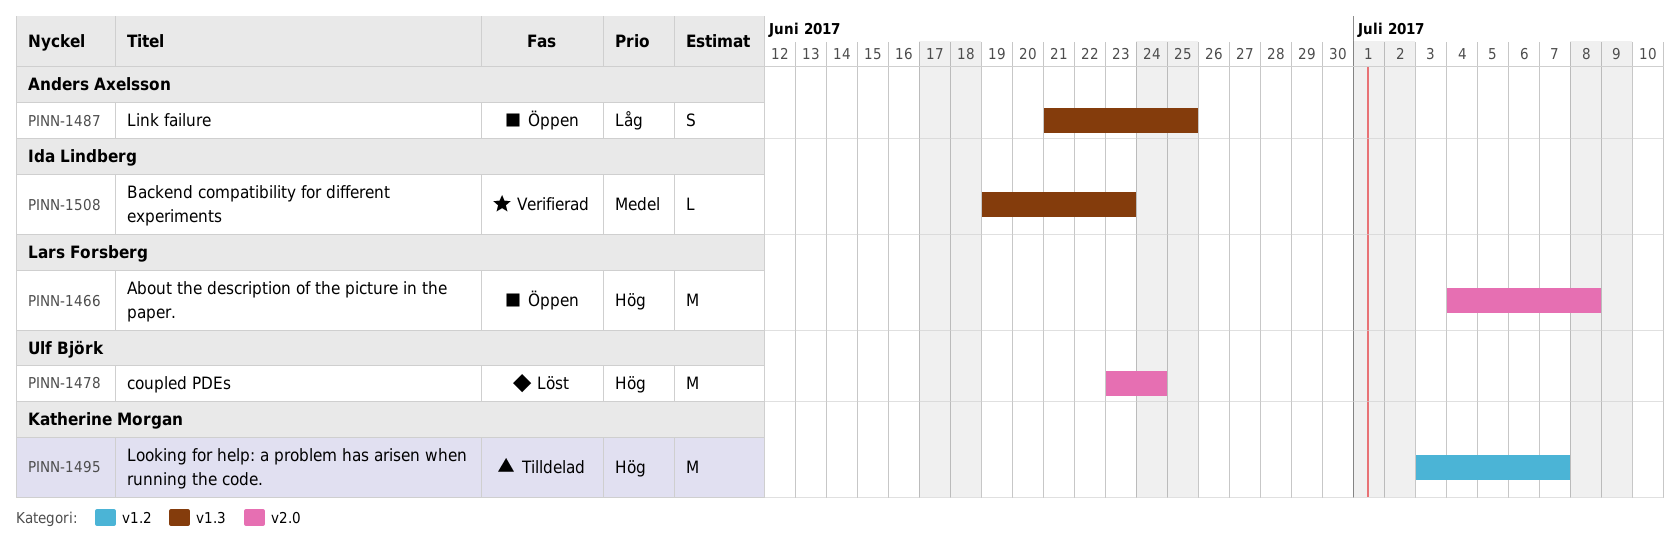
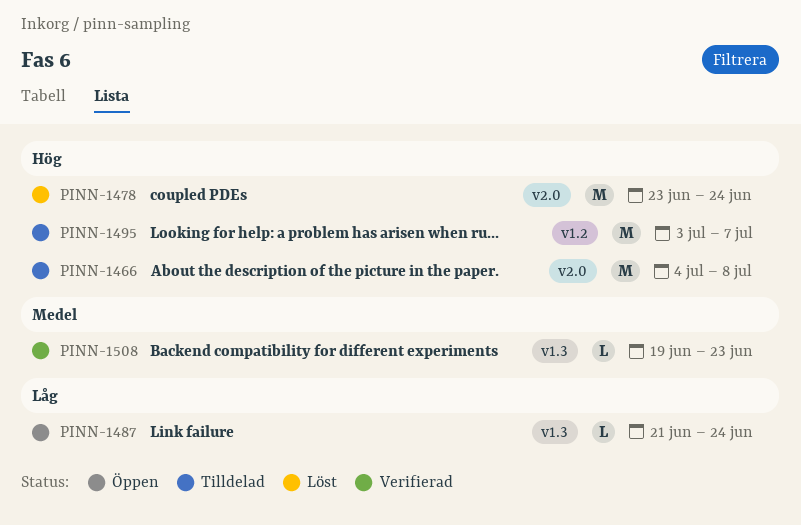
PINN-1466, status: Öppen -> Tilldelad
PINN-1487, estimate: S -> L
PINN-1487, due: Jun 25 -> Jun 24

